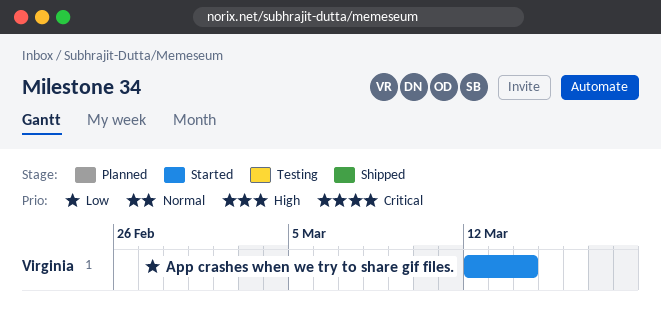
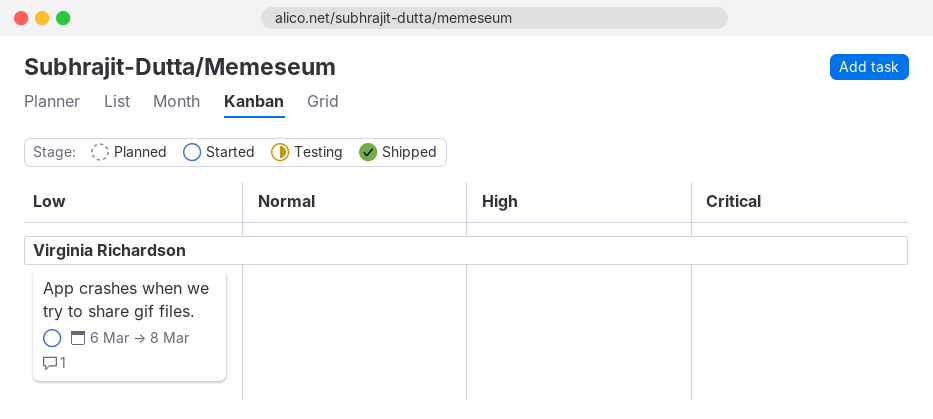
App crashes when we try to share gif files., start: Mar 12 -> Mar 6
App crashes when we try to share gif files., due: Mar 14 -> Mar 8

